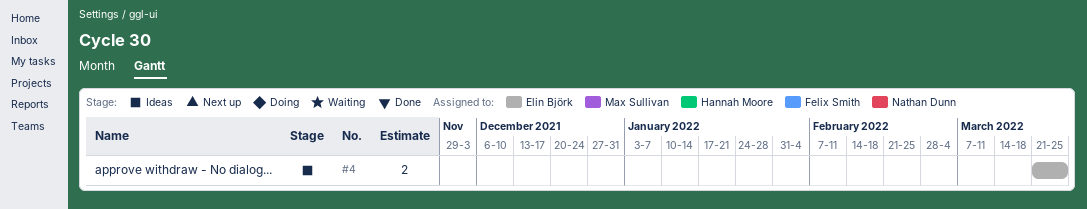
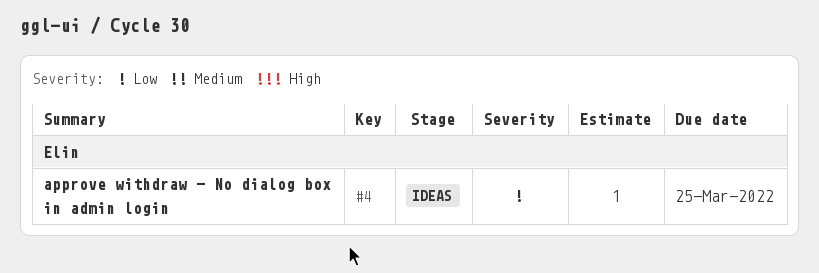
#4, estimate: 2 -> 1

